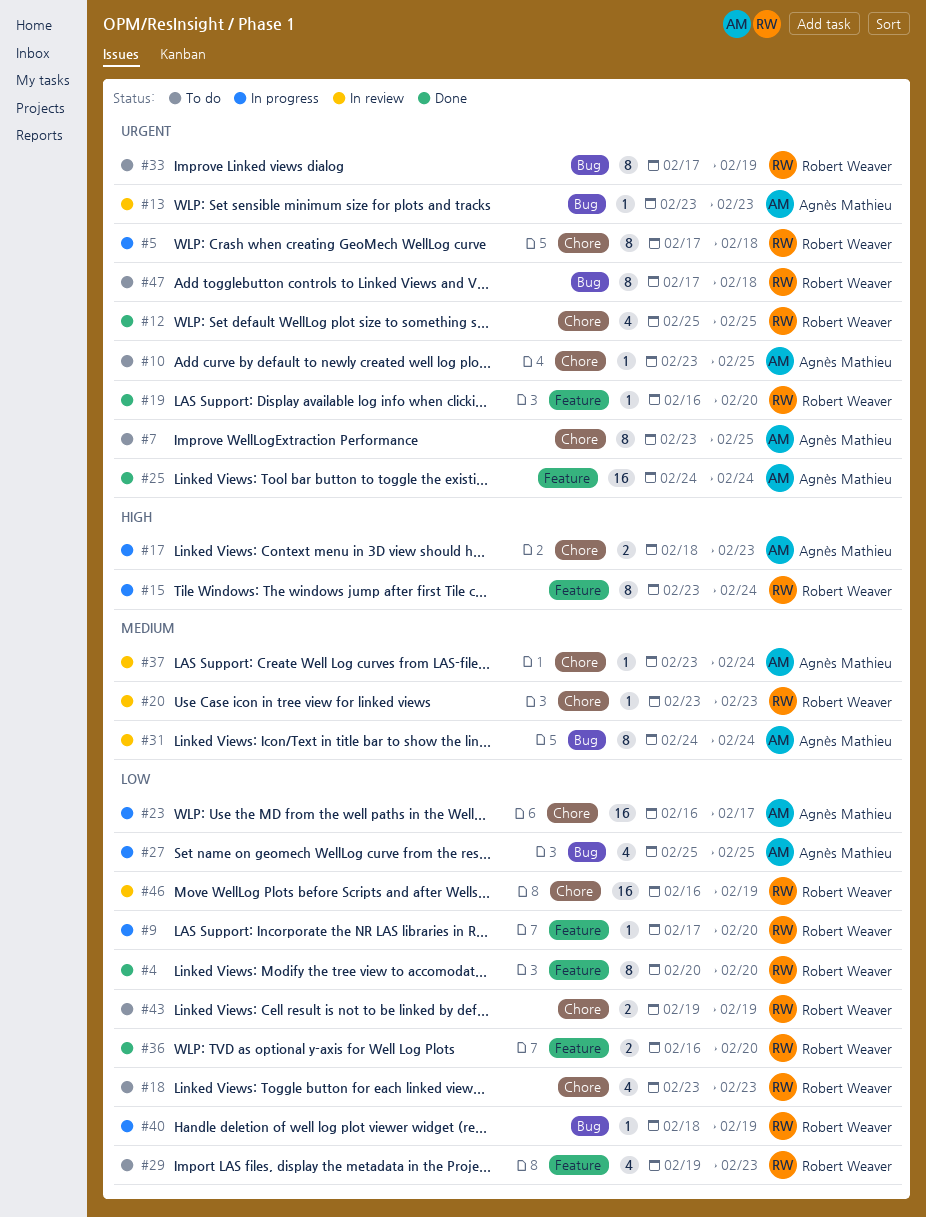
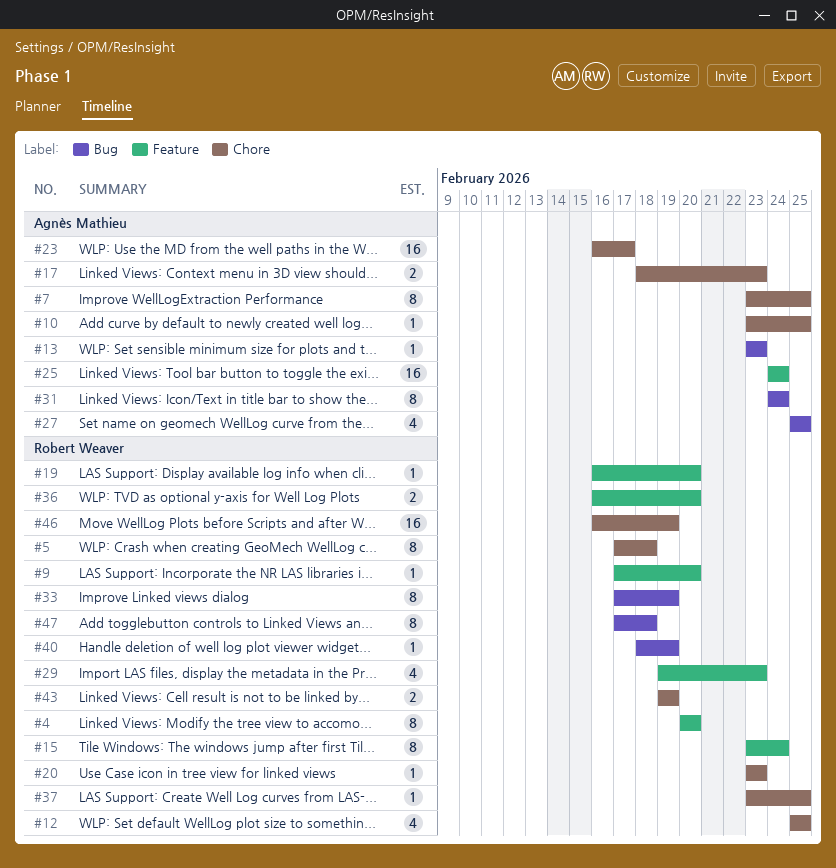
#18: present -> none
#37, owner: Agnès Mathieu -> Robert Weaver
#37, due: Feb 24 -> Feb 25

